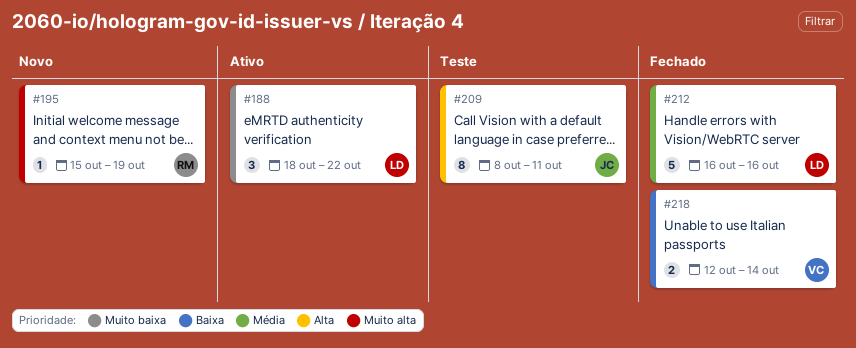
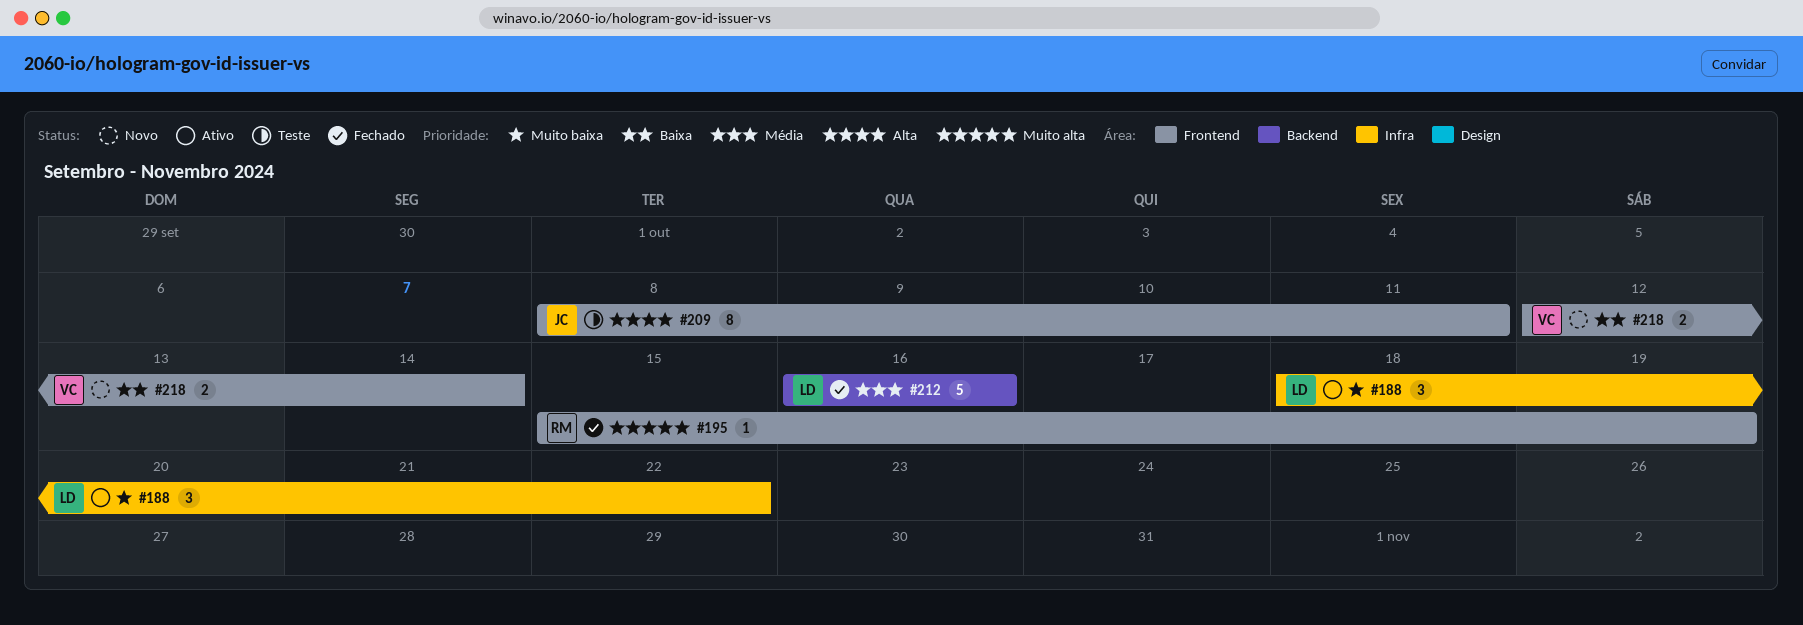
#195, status: Novo -> Fechado
#218, status: Fechado -> Novo

